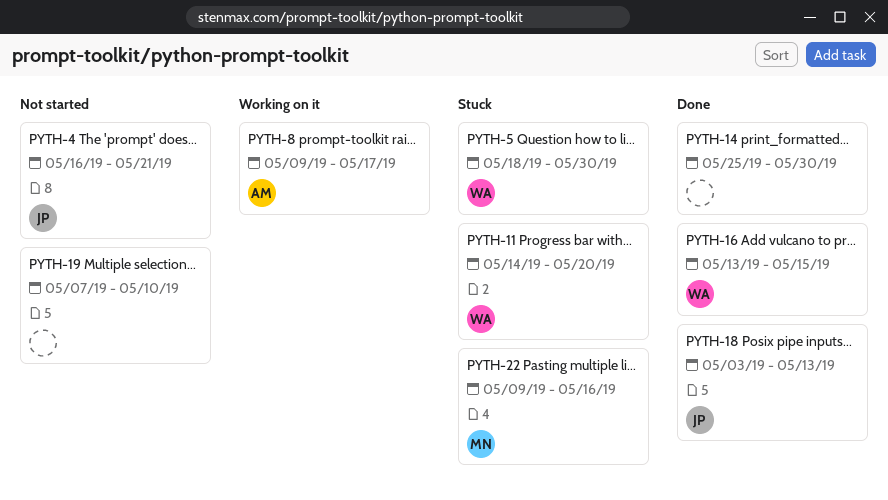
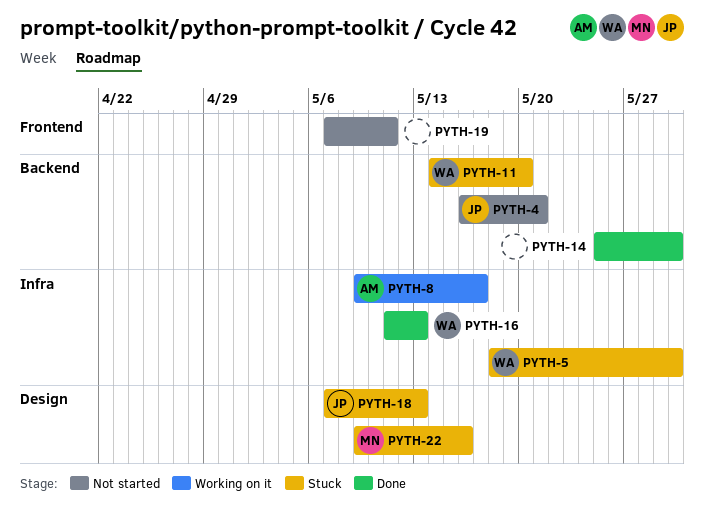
PYTH-16, start: May 13 -> May 11
PYTH-16, due: May 15 -> May 13
PYTH-18, status: Done -> Stuck
PYTH-18, start: May 3 -> May 7
PYTH-19, due: May 10 -> May 11

